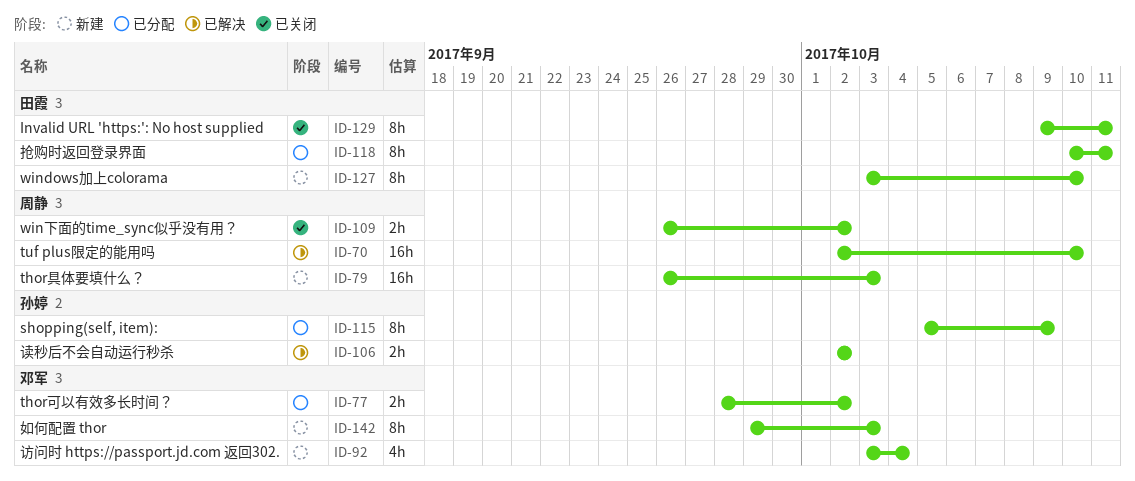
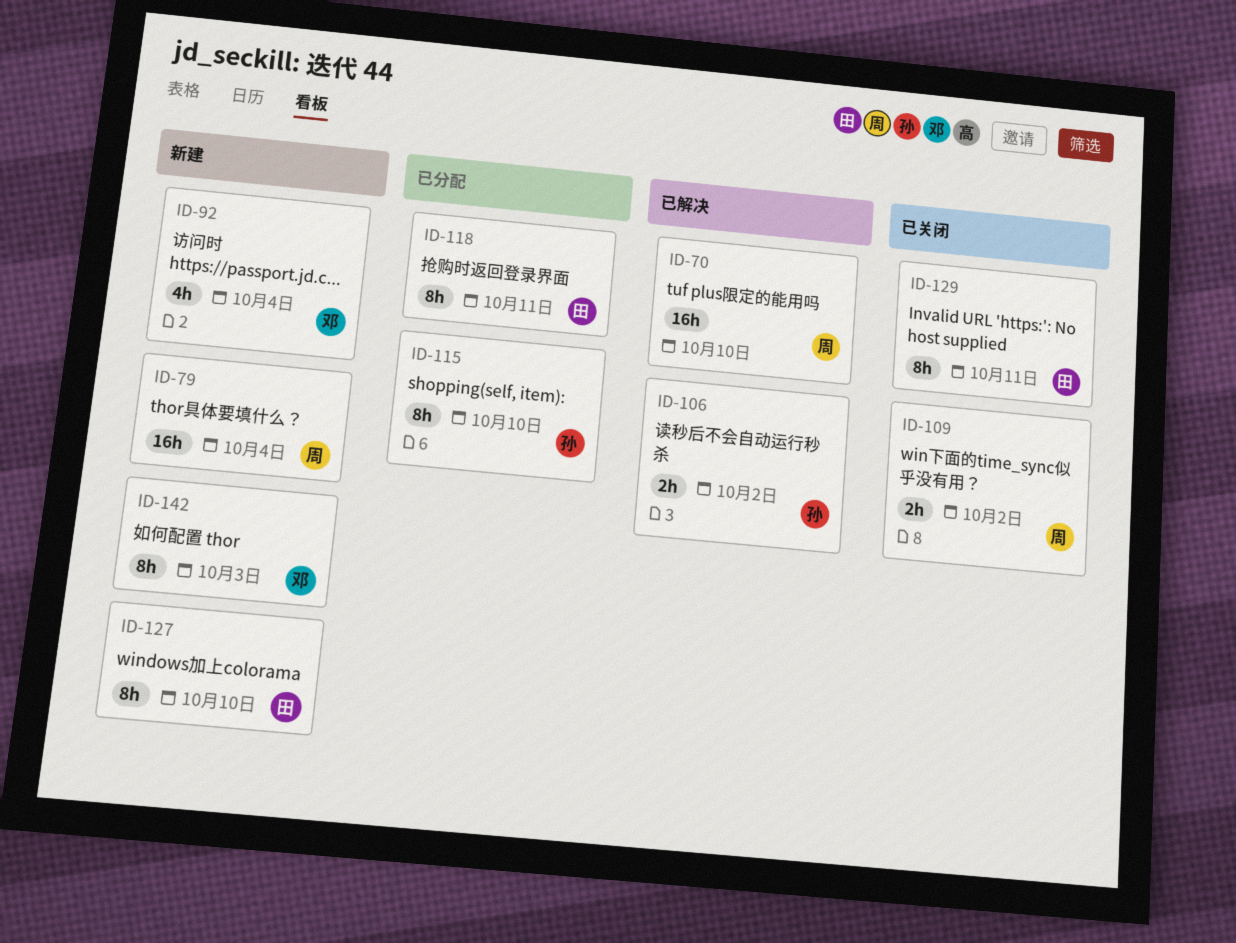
ID-77: present -> none
ID-79, due: Oct 3 -> Oct 4
ID-115, due: Oct 9 -> Oct 10

